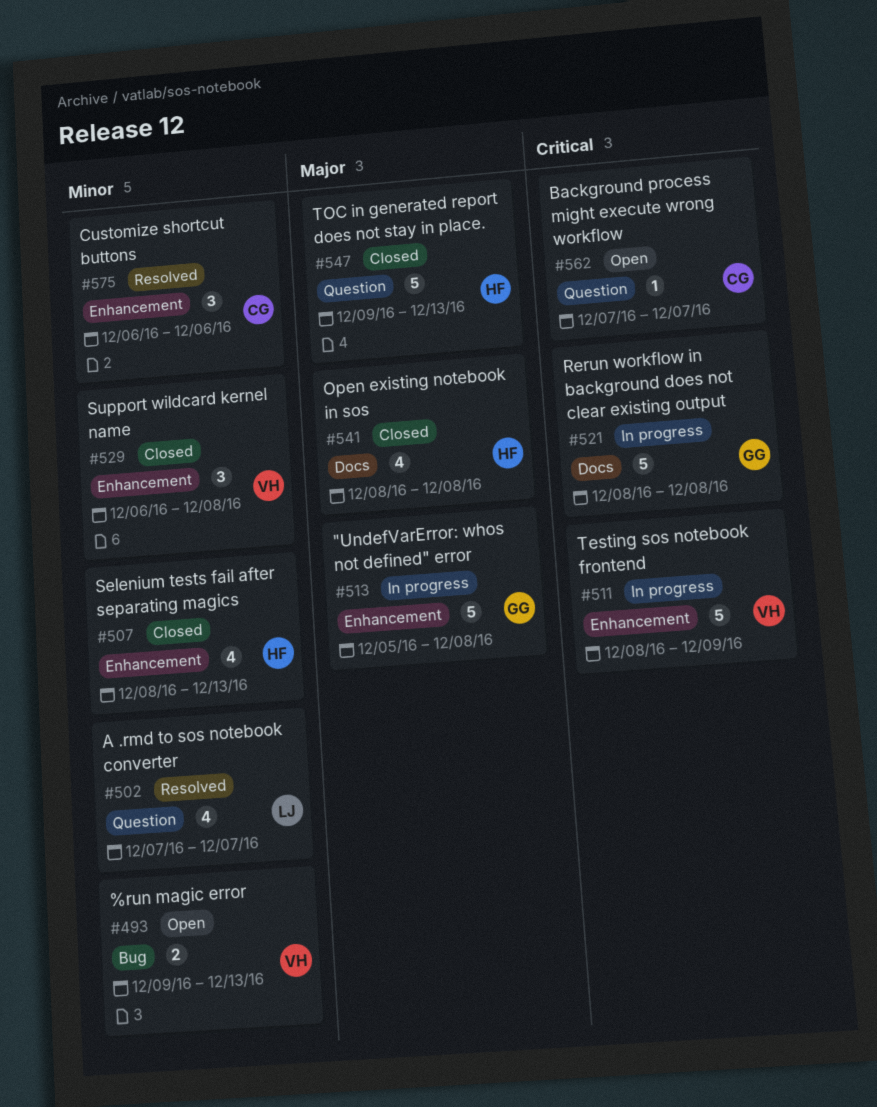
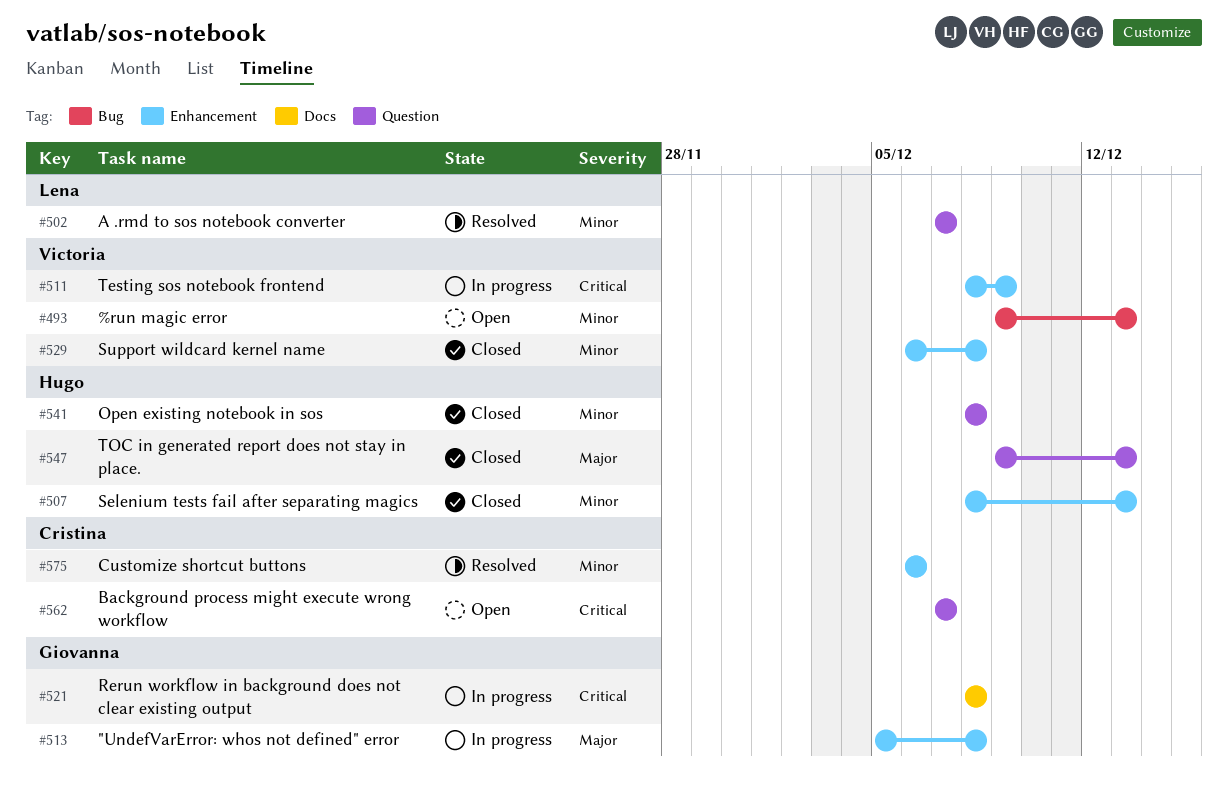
#541, priority: Major -> Minor
#541, label: Docs -> Question

